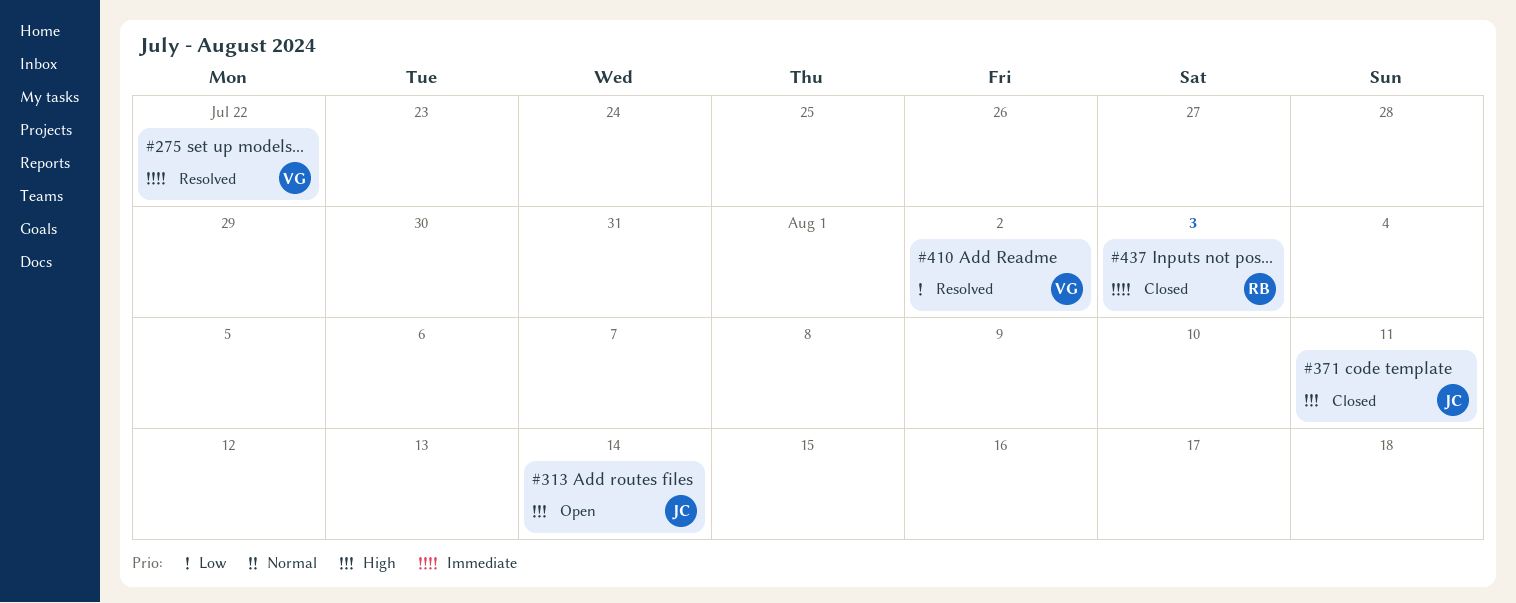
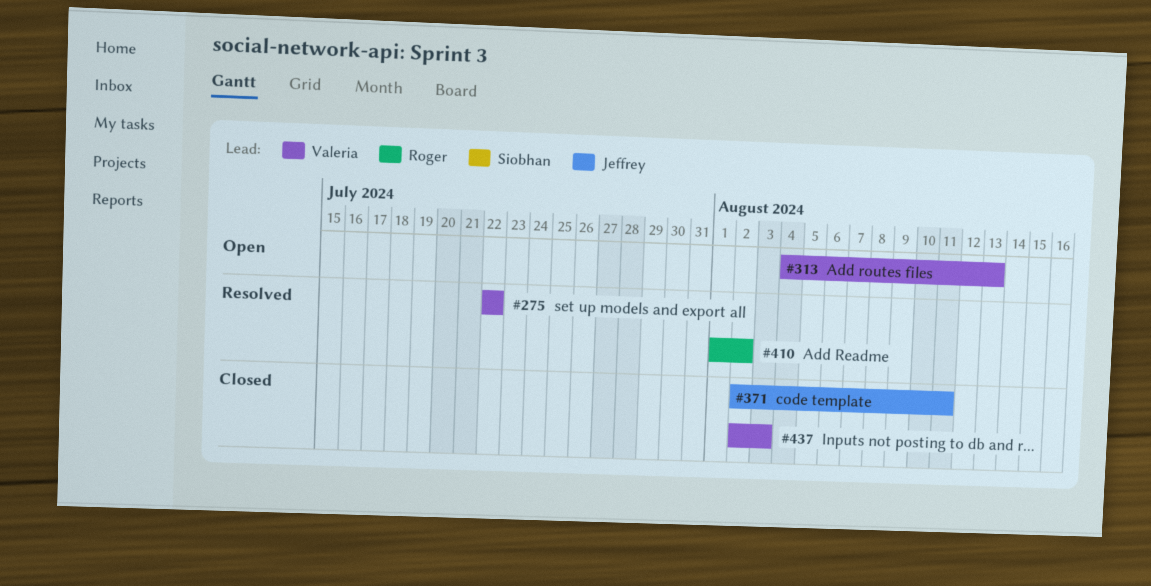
#313, owner: Jeffrey -> Valeria
#313, due: Aug 14 -> Aug 13
#410, owner: Valeria -> Roger
#437, owner: Roger -> Valeria

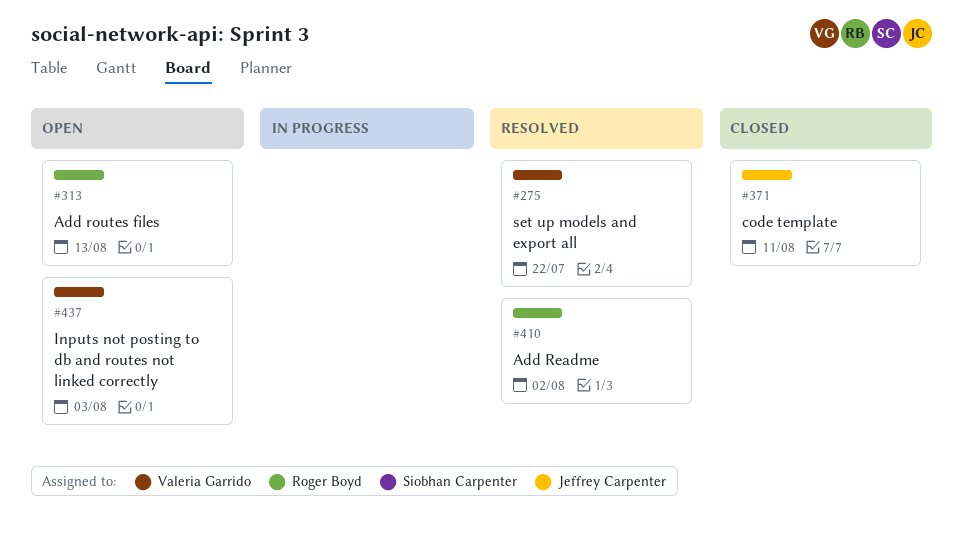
#313, owner: Valeria Garrido -> Roger Boyd
#437, status: Closed -> Open

